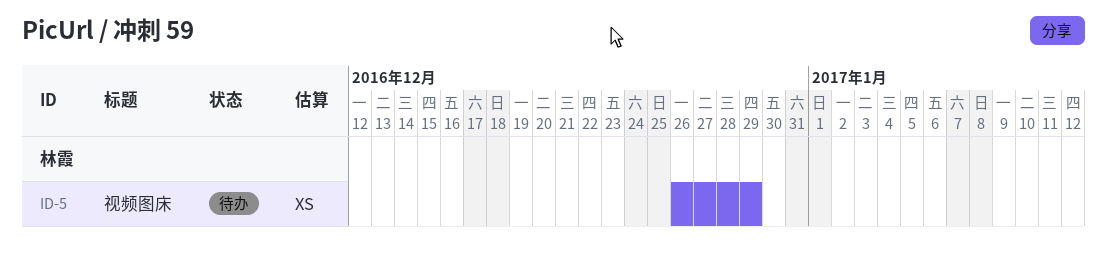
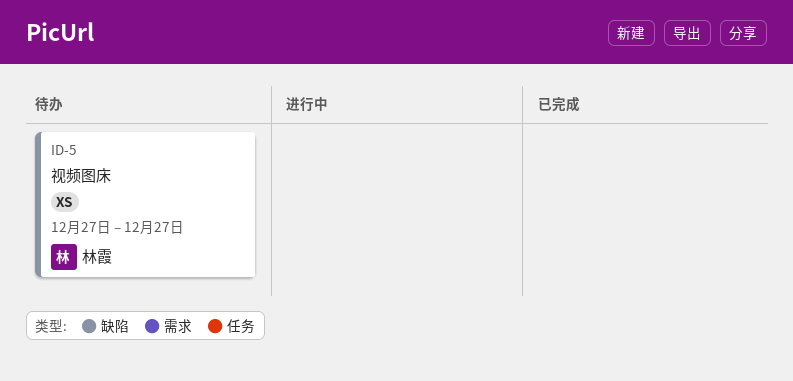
ID-5, start: Dec 26 -> Dec 27
ID-5, due: Dec 29 -> Dec 27

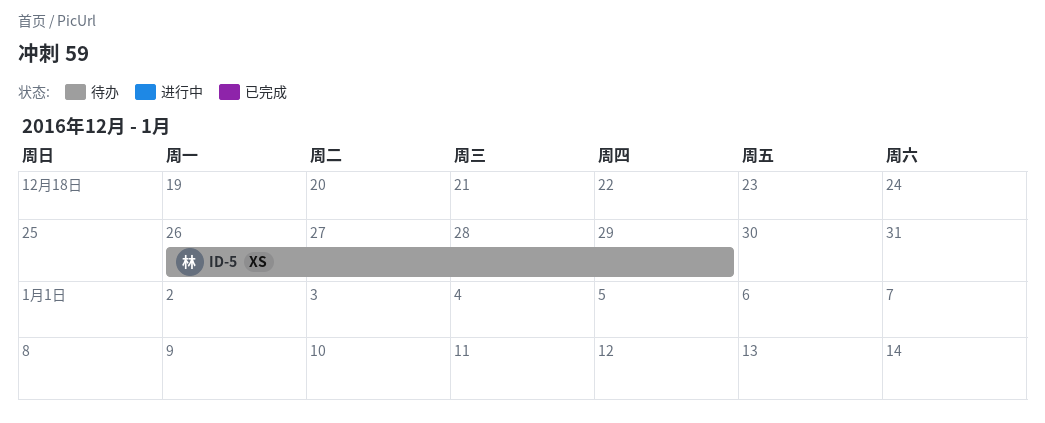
ID-5, start: Dec 27 -> Dec 26
ID-5, due: Dec 27 -> Dec 29

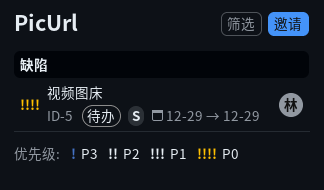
ID-5, estimate: XS -> S
ID-5, start: Dec 26 -> Dec 29

